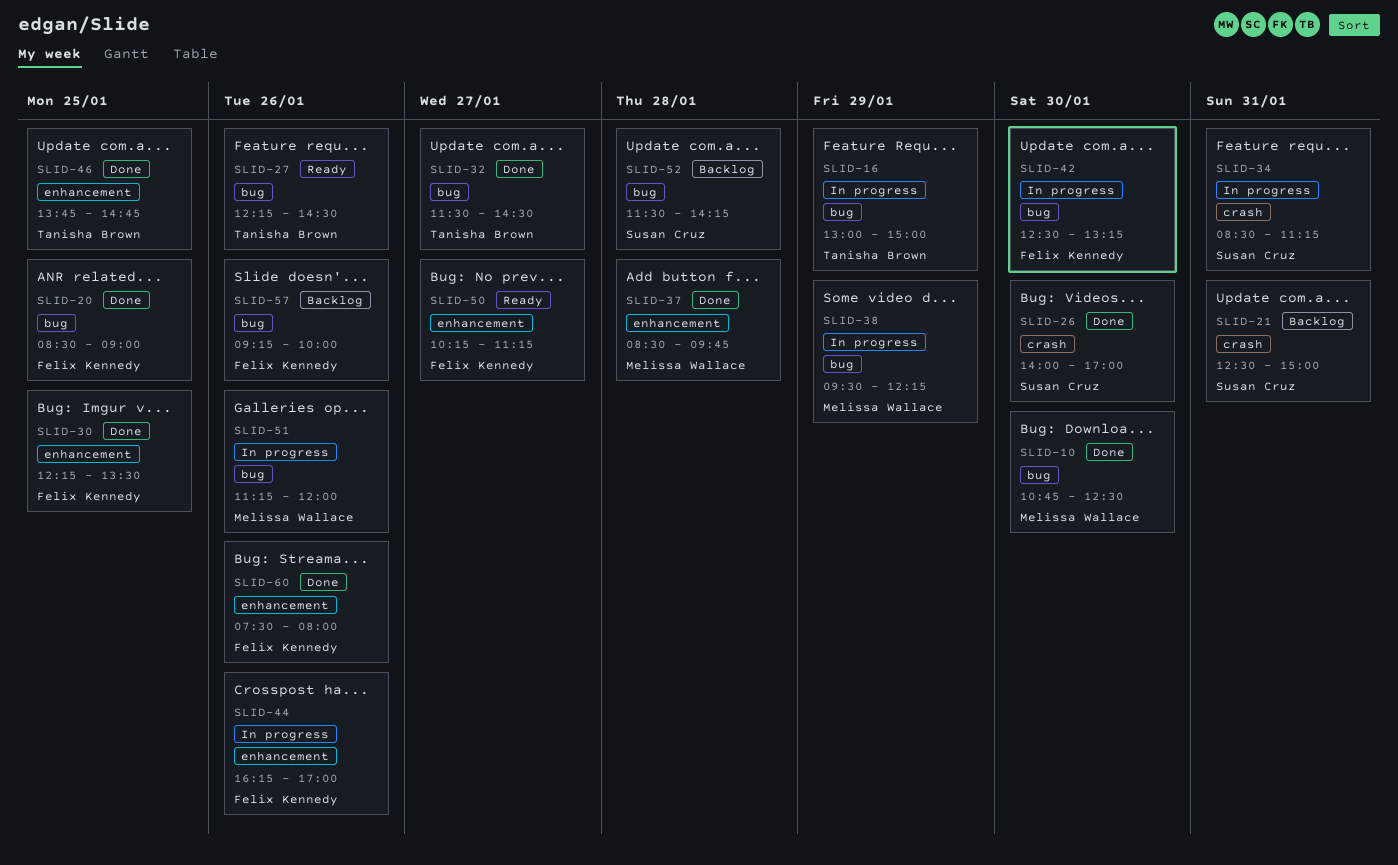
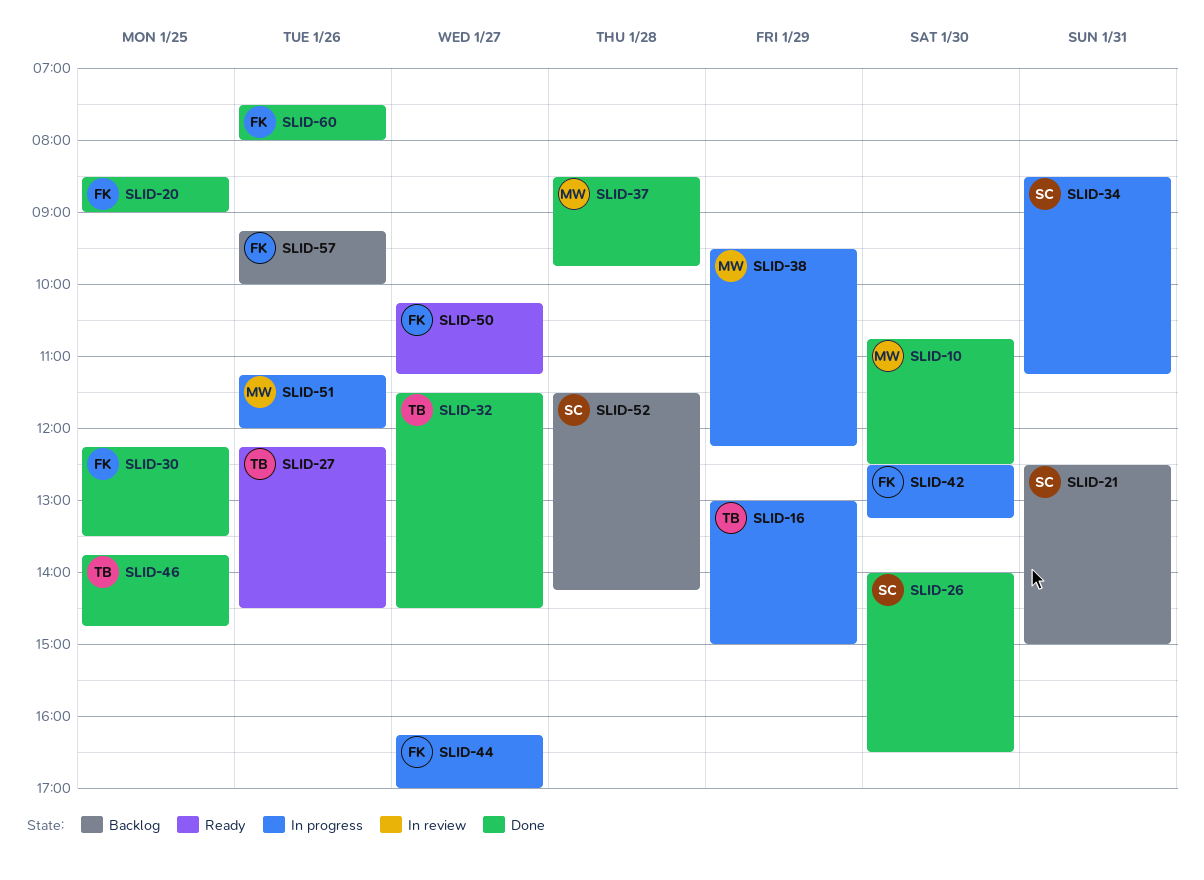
SLID-26, ends: 17:00 -> 16:30
SLID-44, day: Jan 26 -> Jan 27

